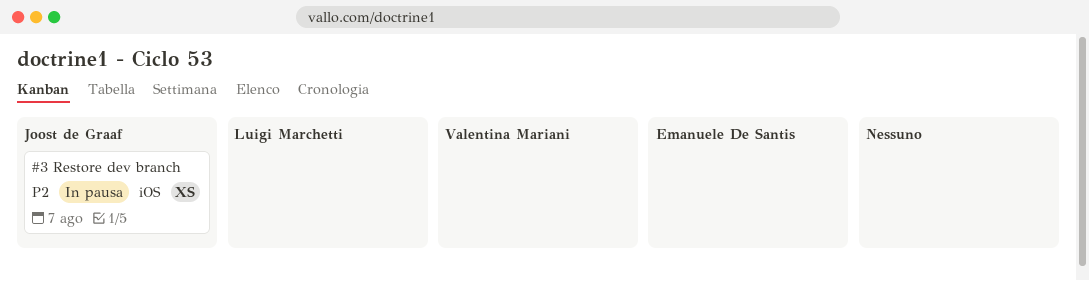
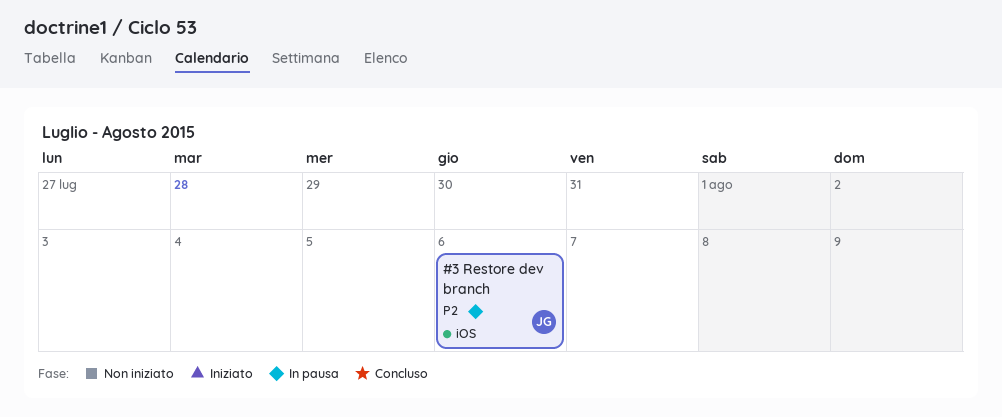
#3, due: Aug 7 -> Aug 6

